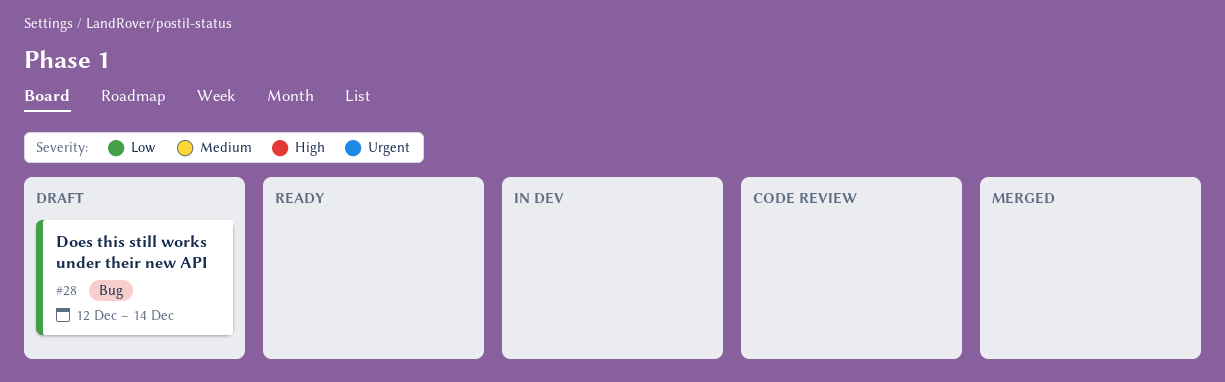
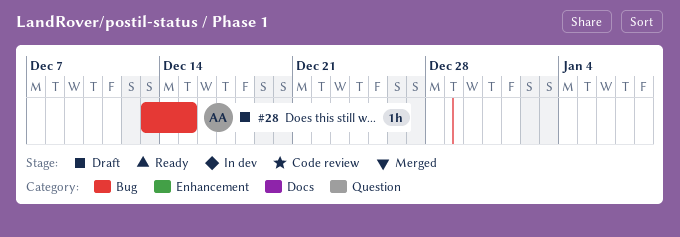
#28, start: Dec 12 -> Dec 13
#28, due: Dec 14 -> Dec 15

